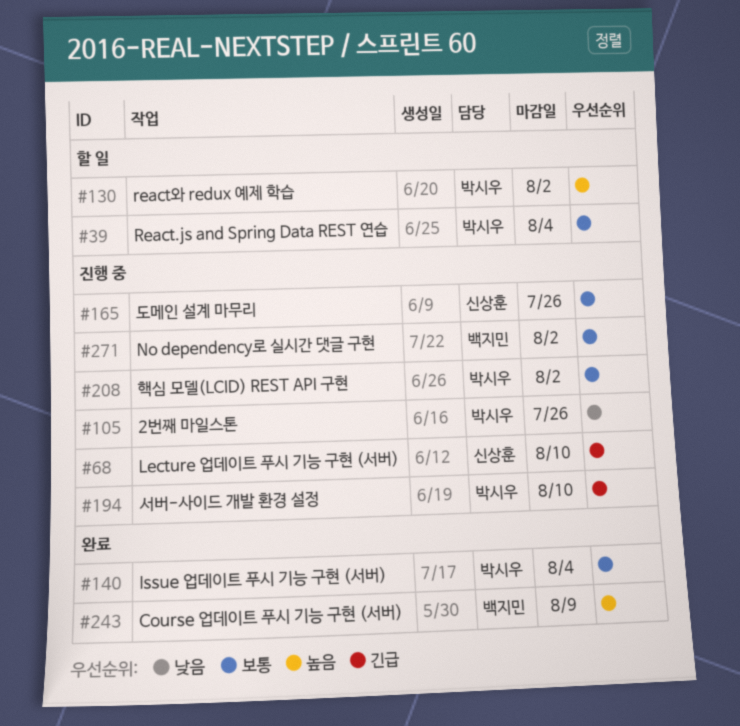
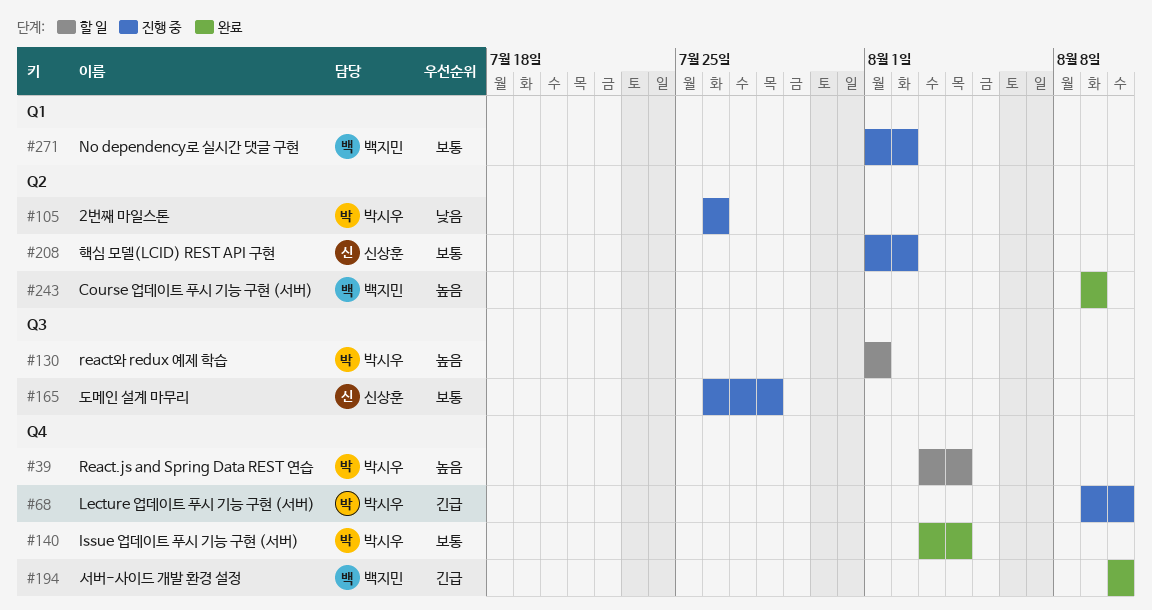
#39, priority: 보통 -> 높음
#68, owner: 신상훈 -> 박시우
#130, due: Aug 2 -> Aug 1
#165, due: Jul 26 -> Jul 28
#194, status: 진행 중 -> 완료
#194, owner: 박시우 -> 백지민
#208, owner: 박시우 -> 신상훈

